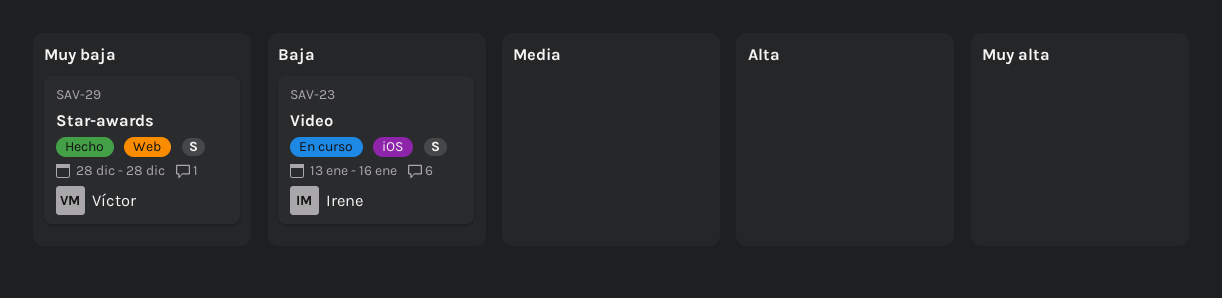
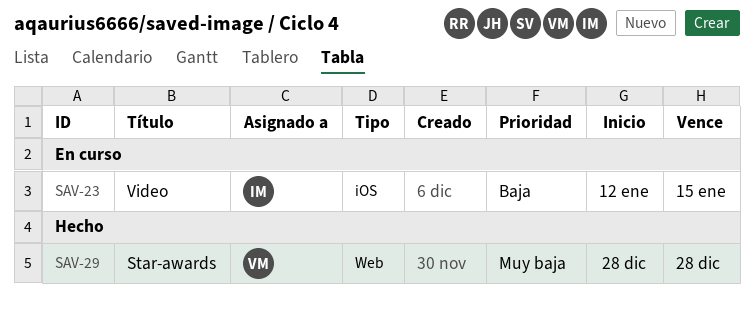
SAV-23, start: Jan 13 -> Jan 12
SAV-23, due: Jan 16 -> Jan 15

